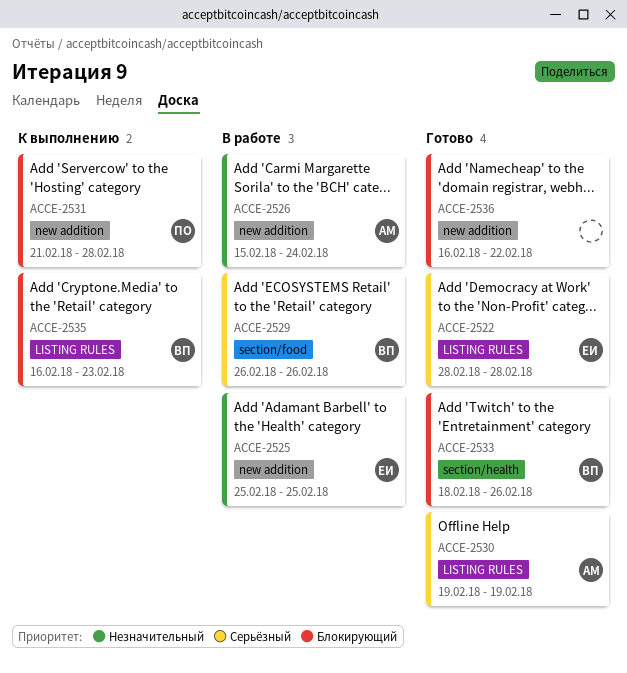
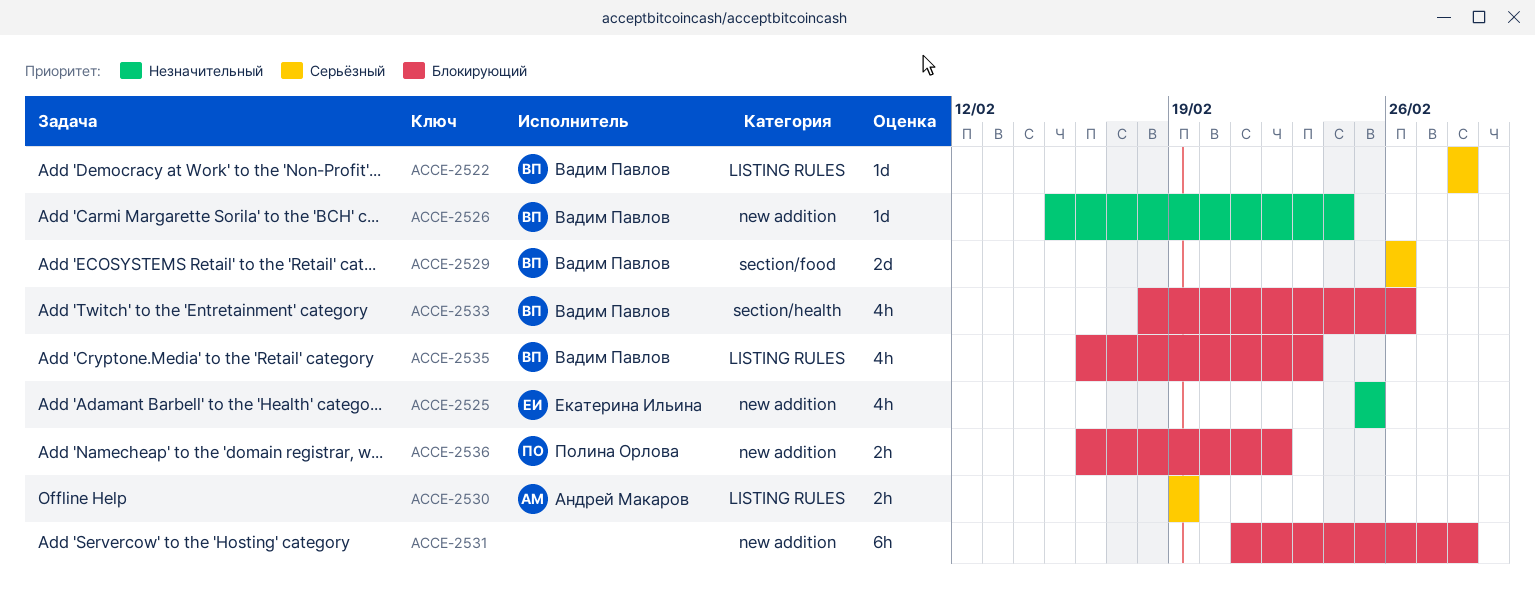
ACCE-2522, owner: Екатерина Ильина -> Вадим Павлов
ACCE-2526, owner: Андрей Макаров -> Вадим Павлов
ACCE-2531, owner: Полина Орлова -> none
ACCE-2536, owner: none -> Полина Орлова

